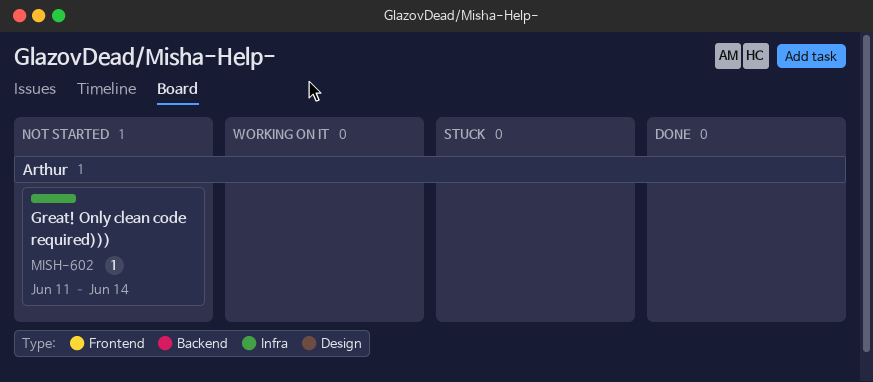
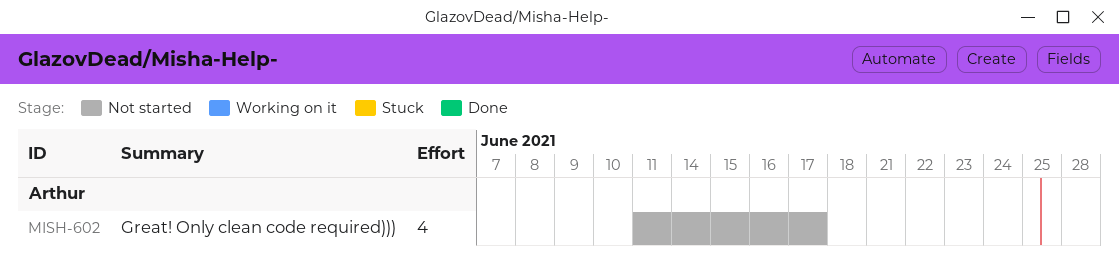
MISH-602, estimate: 1 -> 4
MISH-602, due: Jun 14 -> Jun 17

